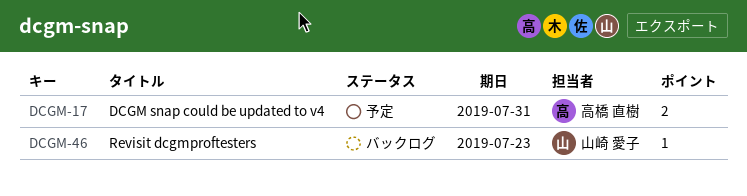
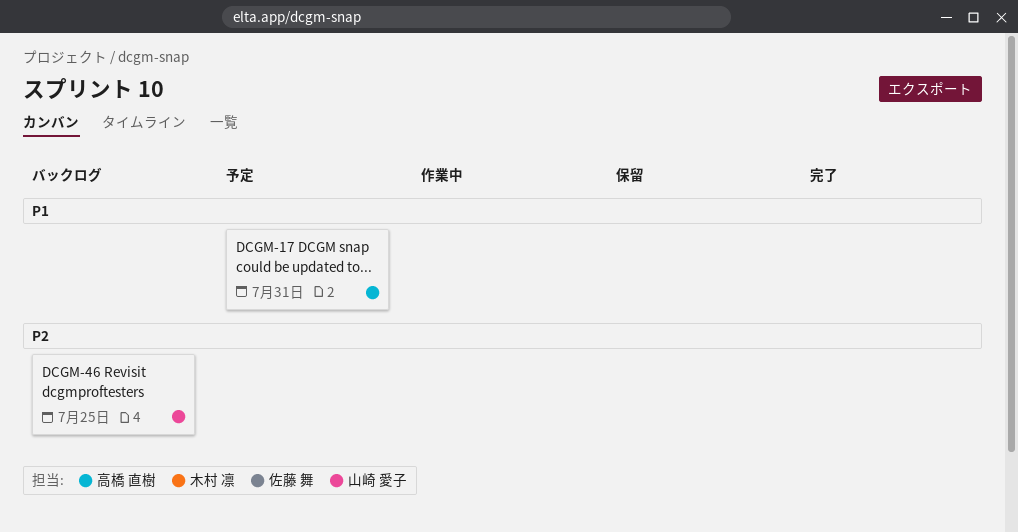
DCGM-46, due: Jul 23 -> Jul 25

